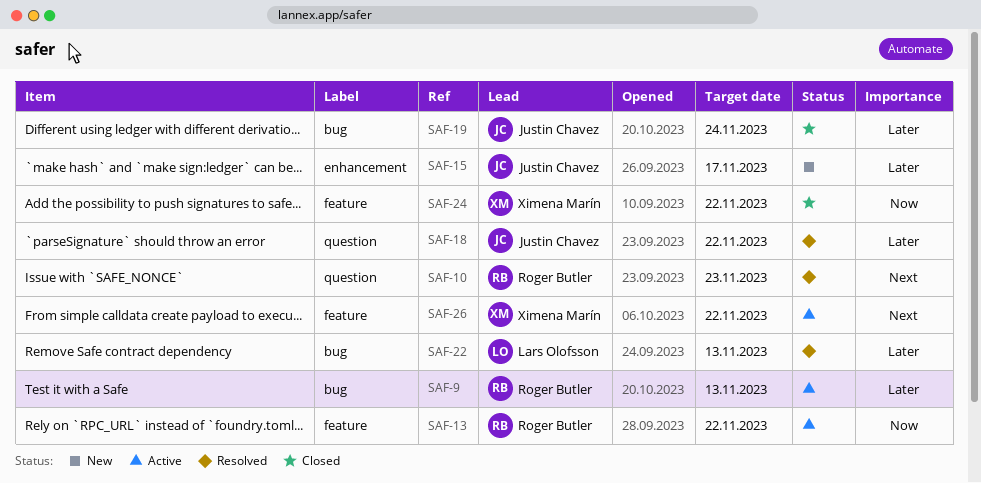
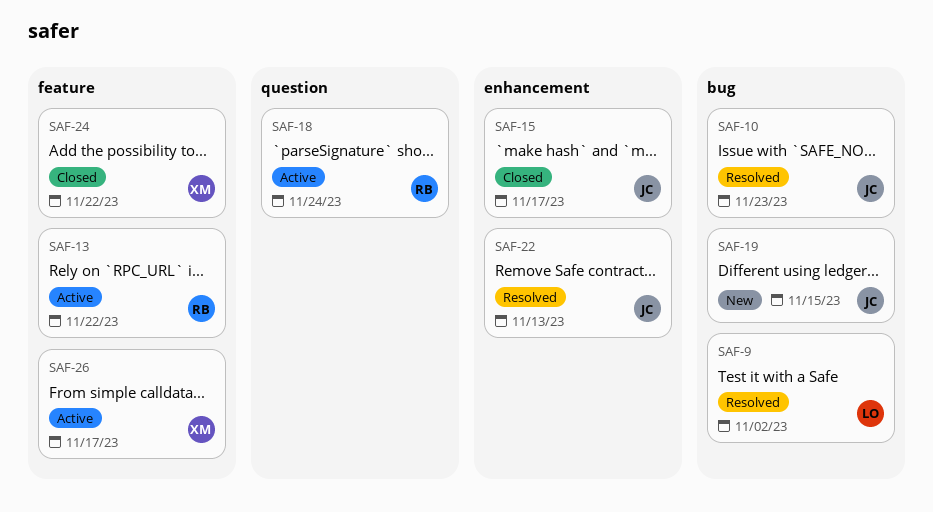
SAF-9, status: Active -> Resolved
SAF-9, owner: Roger Butler -> Lars Olofsson
SAF-9, due: Nov 13 -> Nov 2
SAF-10, owner: Roger Butler -> Justin Chavez
SAF-10, label: question -> bug
SAF-15, status: New -> Closed
SAF-18, status: Resolved -> Active
SAF-18, owner: Justin Chavez -> Roger Butler
SAF-18, due: Nov 22 -> Nov 24
SAF-19, status: Closed -> New
SAF-19, due: Nov 24 -> Nov 15
SAF-22, owner: Lars Olofsson -> Justin Chavez
SAF-22, label: bug -> enhancement
SAF-26, due: Nov 22 -> Nov 17

